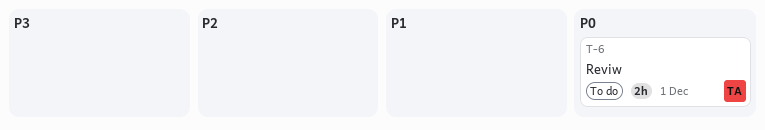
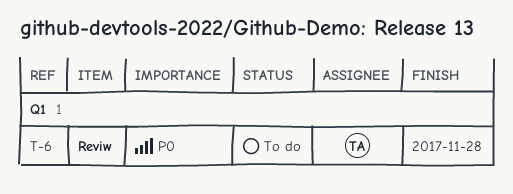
T-6, due: Dec 1 -> Nov 28

